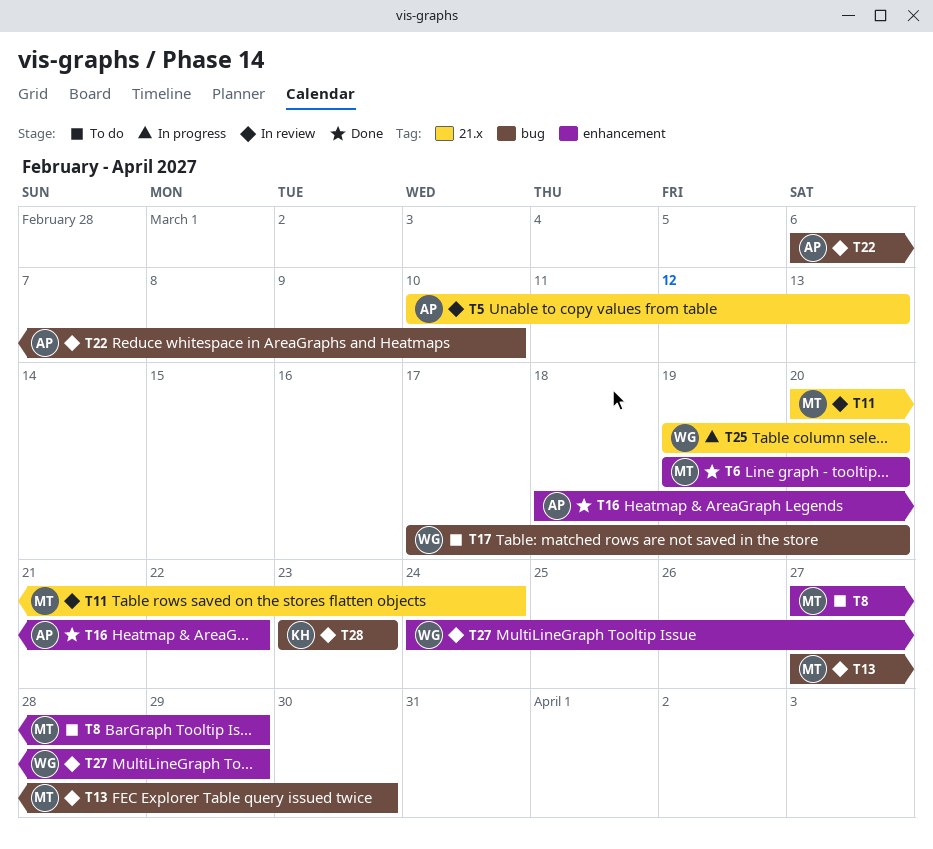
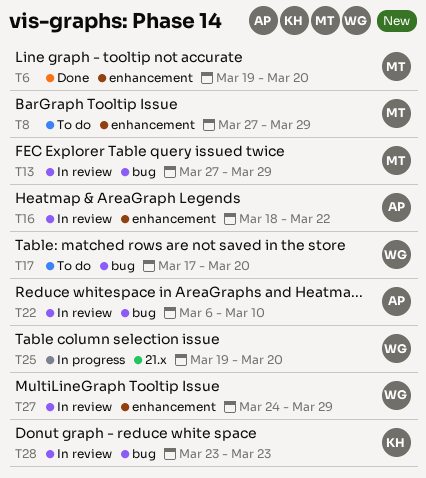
T5: present -> none
T11: present -> none
T13, due: Mar 30 -> Mar 29
T16, status: Done -> In review

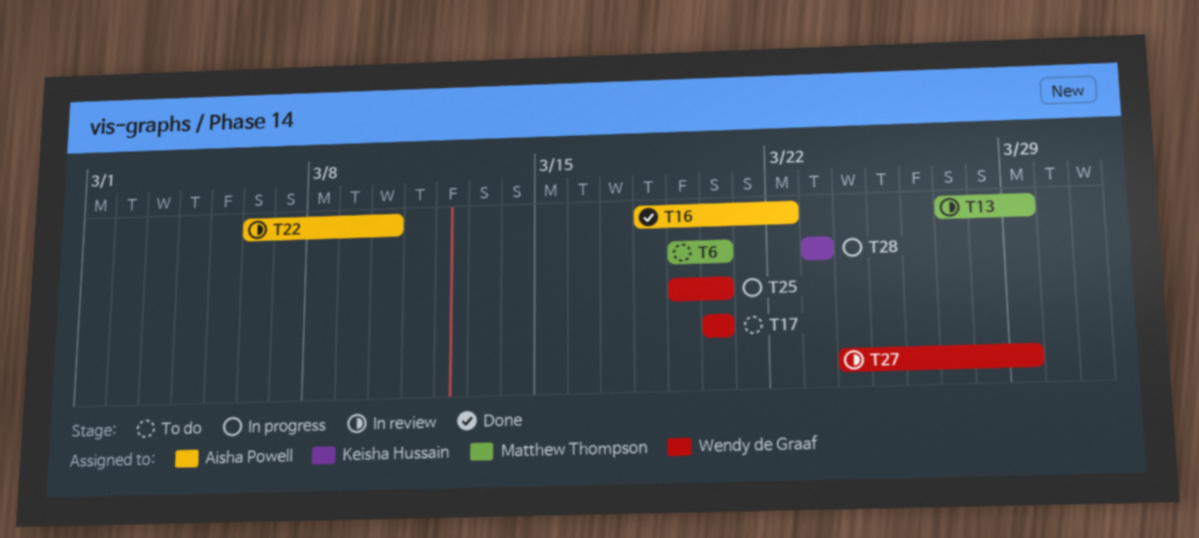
T6, status: Done -> To do
T8: present -> none
T16, status: In review -> Done
T17, start: Mar 17 -> Mar 20
T28, status: In review -> In progress

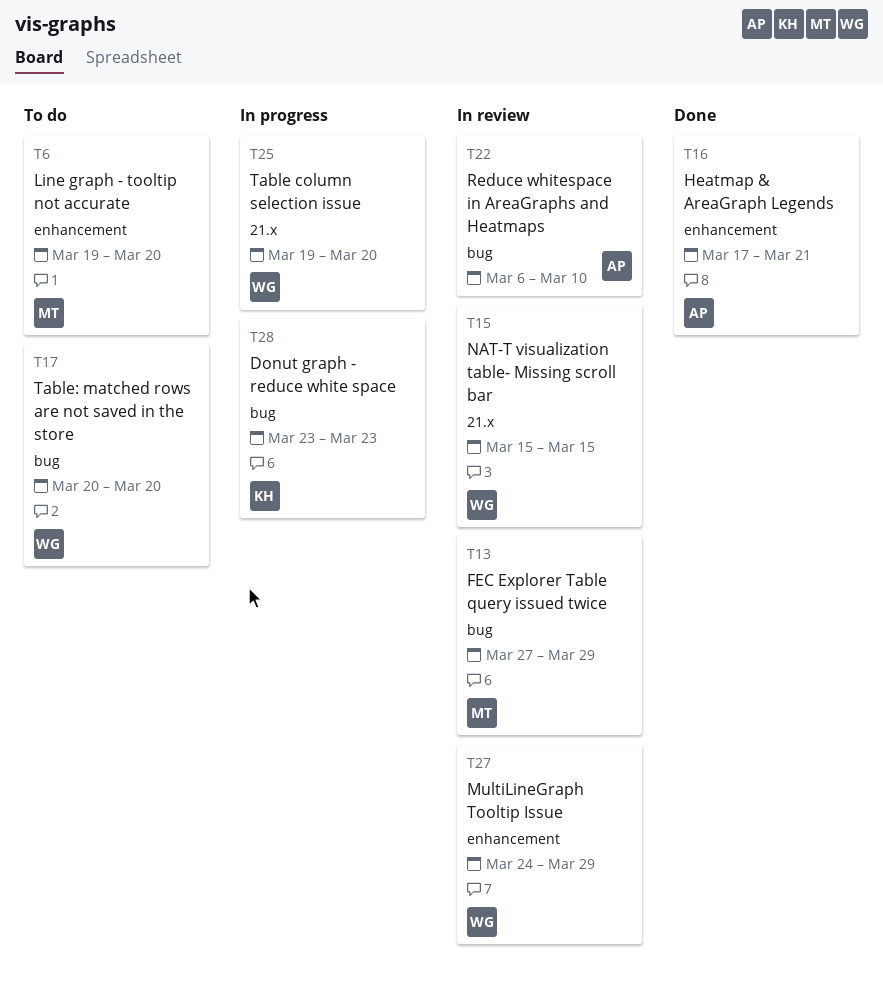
T15: none -> present
T16, start: Mar 18 -> Mar 17
T16, due: Mar 22 -> Mar 21

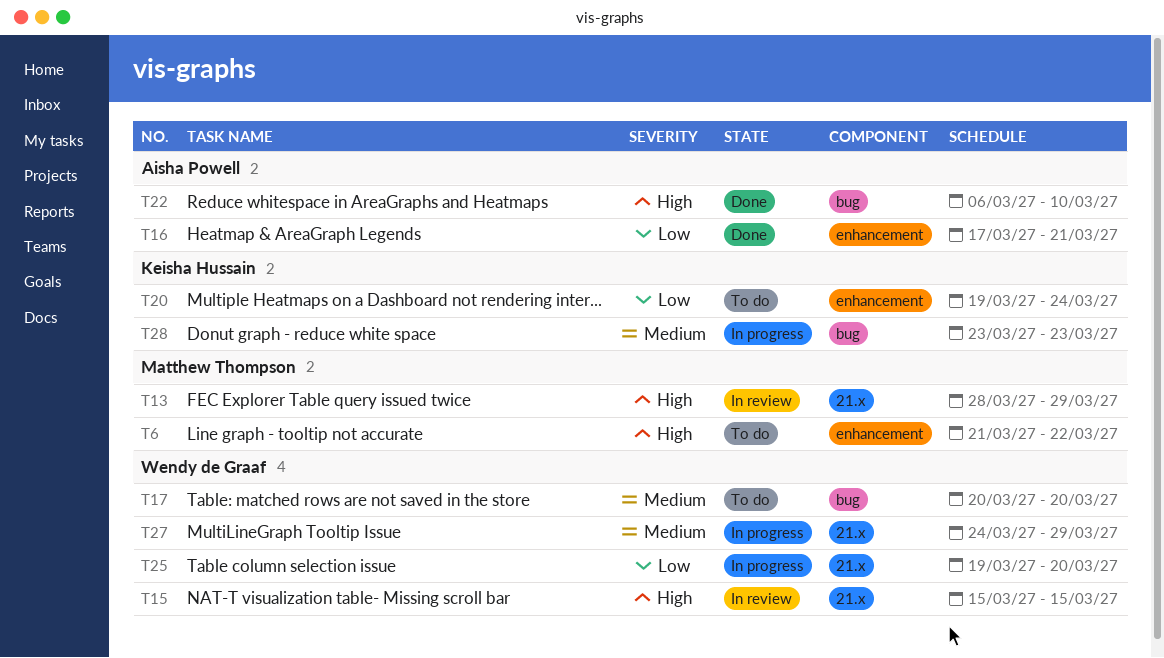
T6, start: Mar 19 -> Mar 21
T6, due: Mar 20 -> Mar 22
T13, label: bug -> 21.x
T13, start: Mar 27 -> Mar 28
T20: none -> present
T22, status: In review -> Done
T27, status: In review -> In progress
T27, label: enhancement -> 21.x

